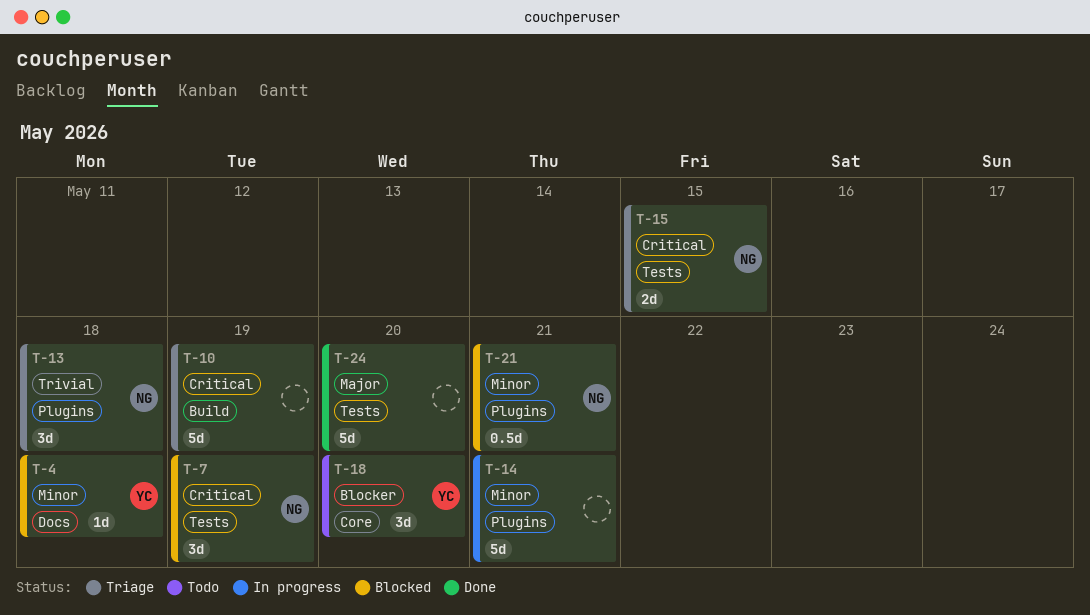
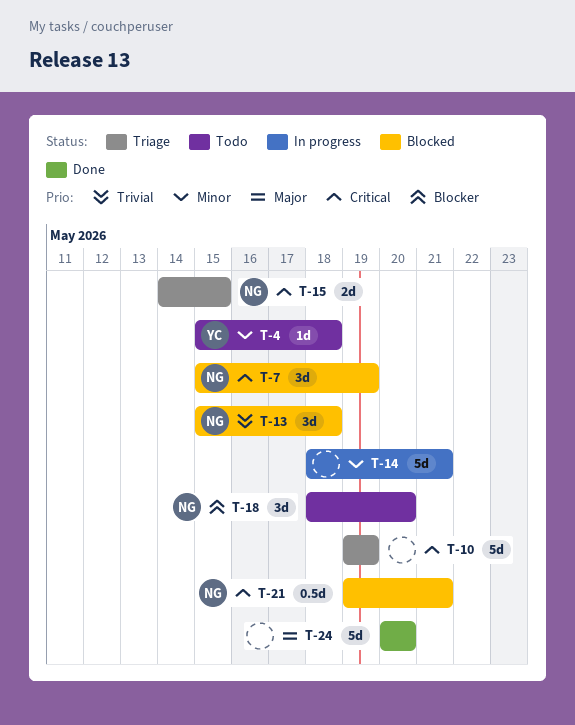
T-4, status: Blocked -> Todo
T-13, status: Triage -> Blocked
T-18, owner: YC -> NG
T-21, priority: Minor -> Critical

